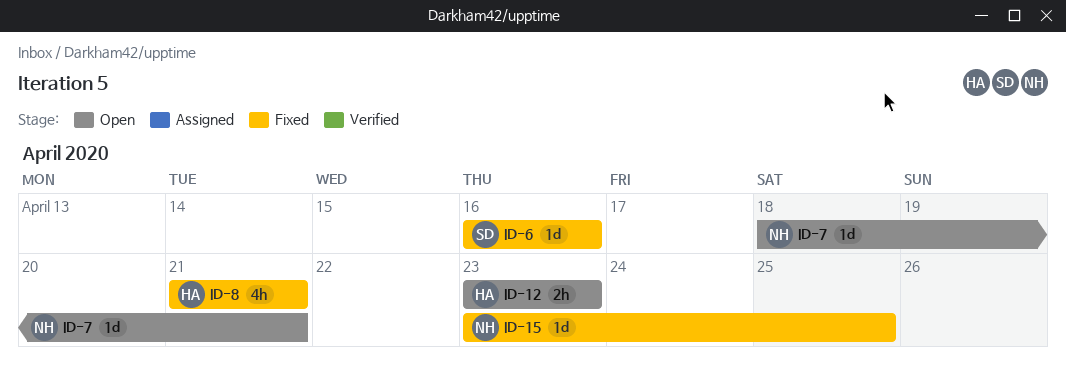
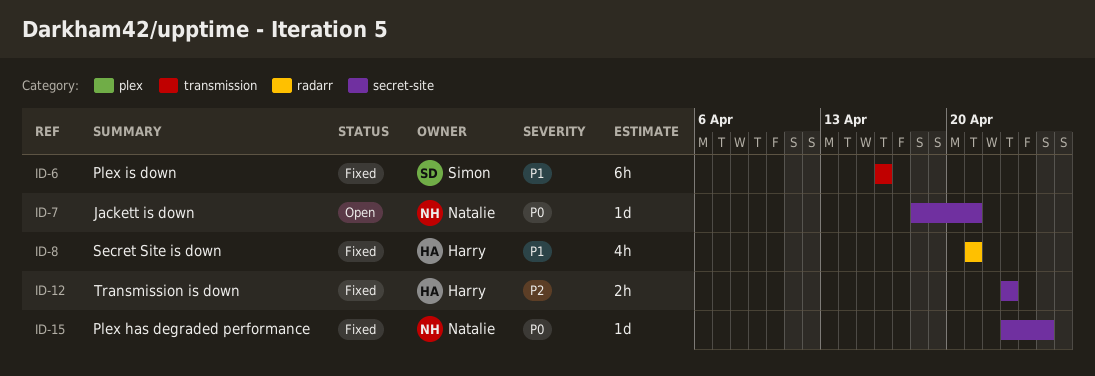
ID-6, estimate: 1d -> 6h
ID-12, status: Open -> Fixed

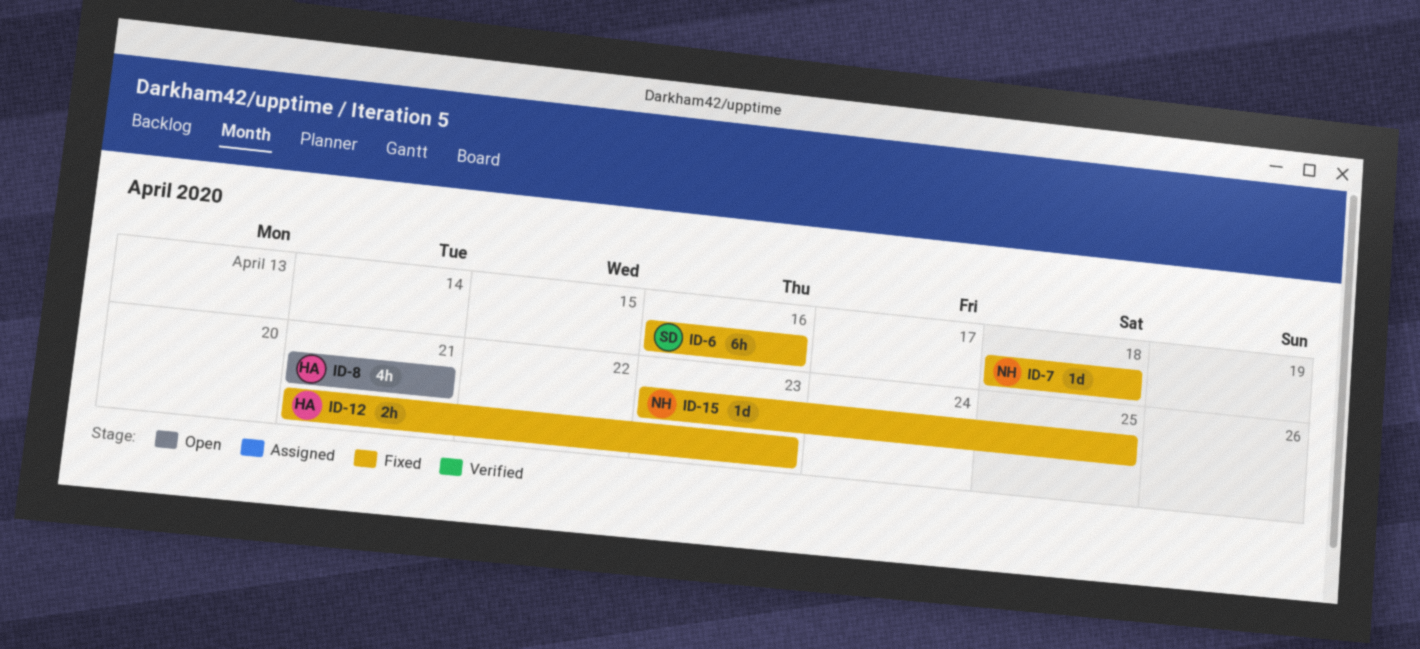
ID-7, status: Open -> Fixed
ID-7, due: Apr 21 -> Apr 18
ID-8, status: Fixed -> Open
ID-12, start: Apr 23 -> Apr 21

